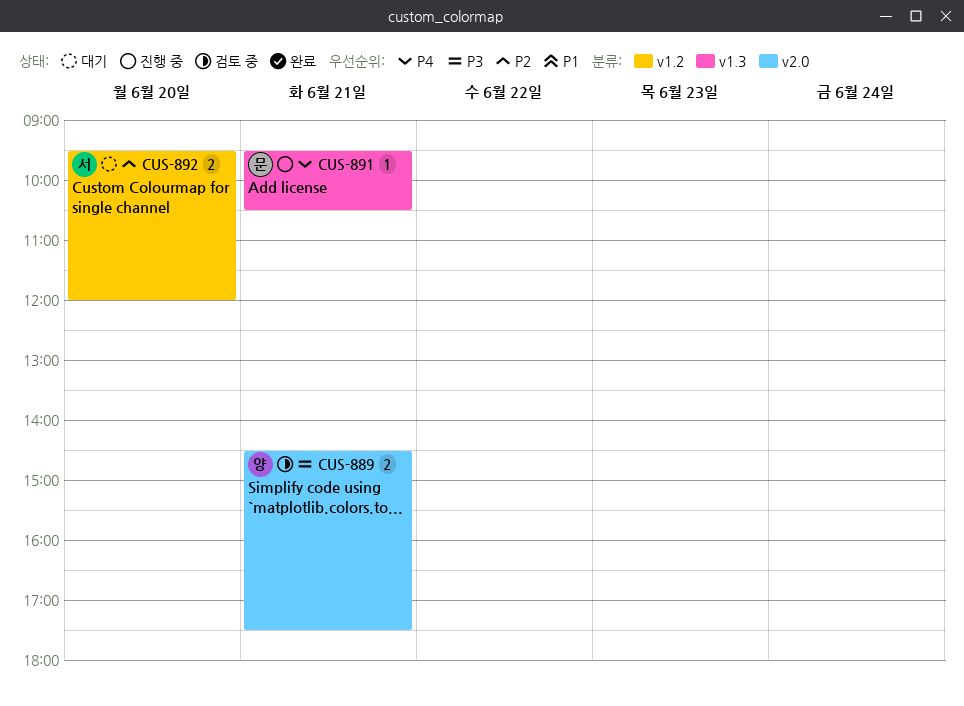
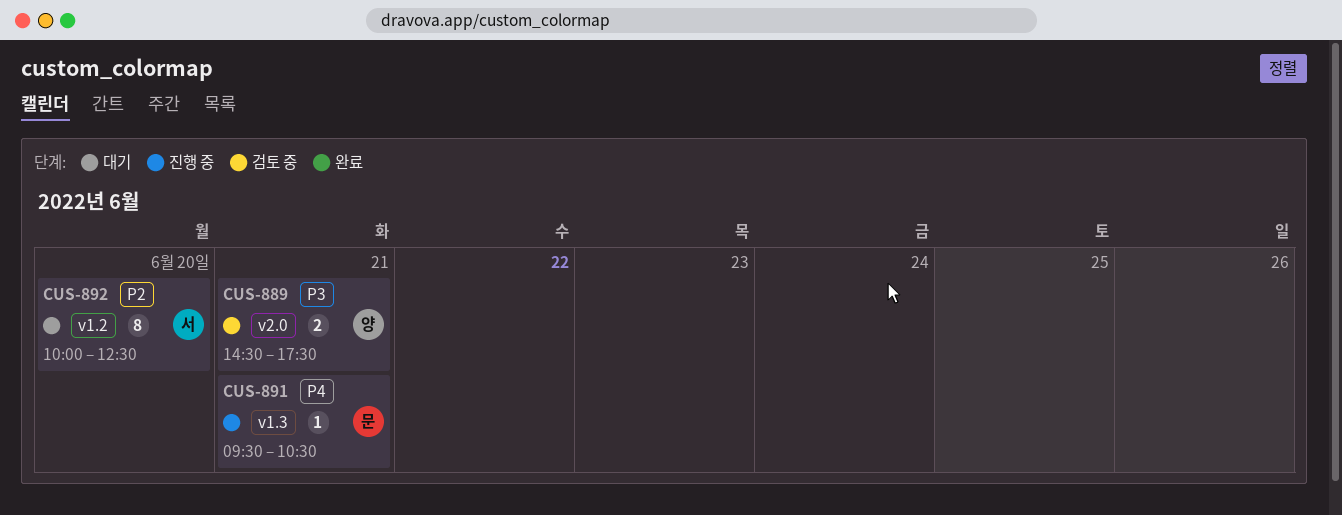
CUS-892, estimate: 2 -> 8
CUS-892, begins: 09:30 -> 10:00
CUS-892, ends: 12:00 -> 12:30

